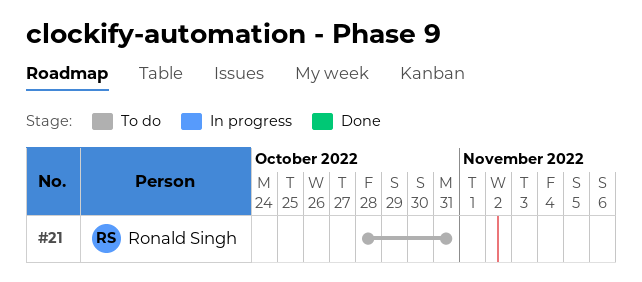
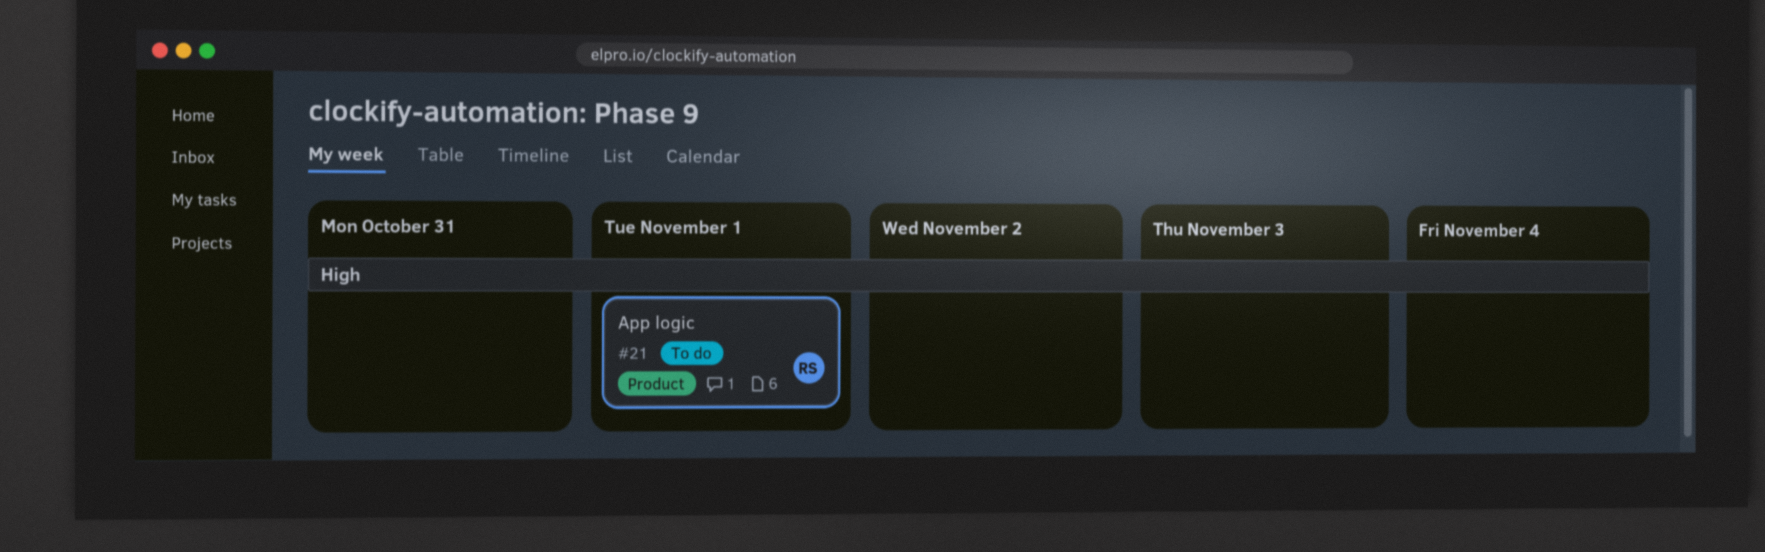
#21, due: Oct 31 -> Nov 1

